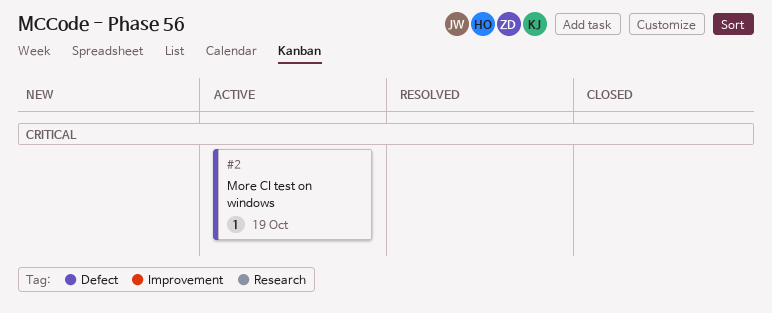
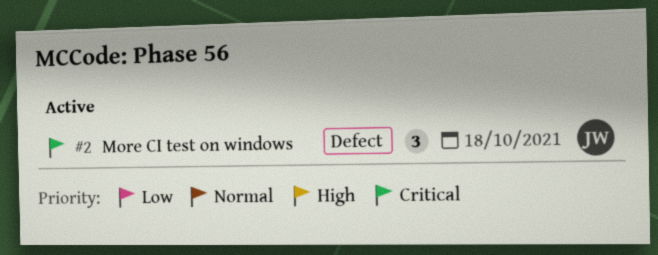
#2, estimate: 1 -> 3
#2, due: Oct 19 -> Oct 18

